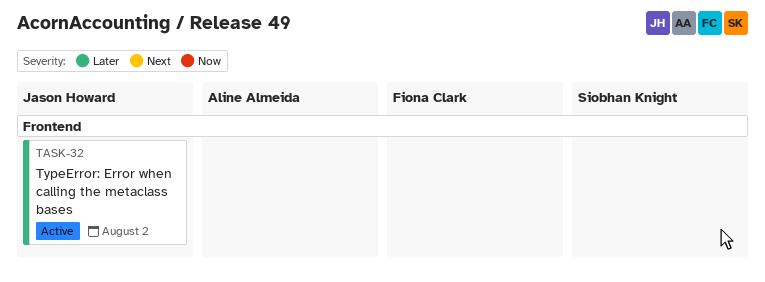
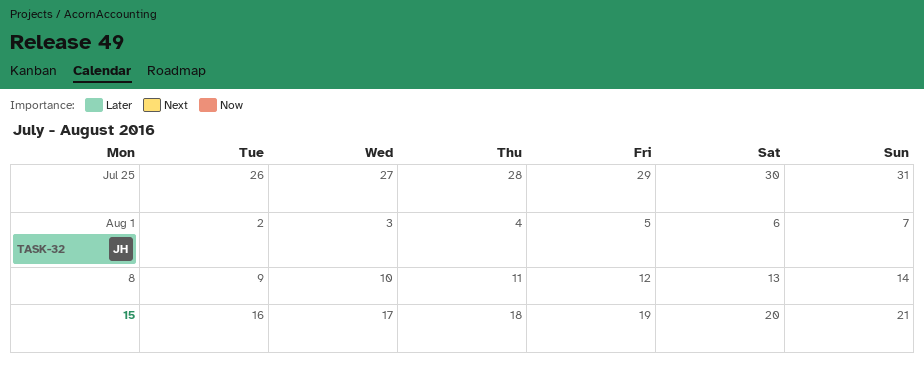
TASK-32, due: Aug 2 -> Aug 1

